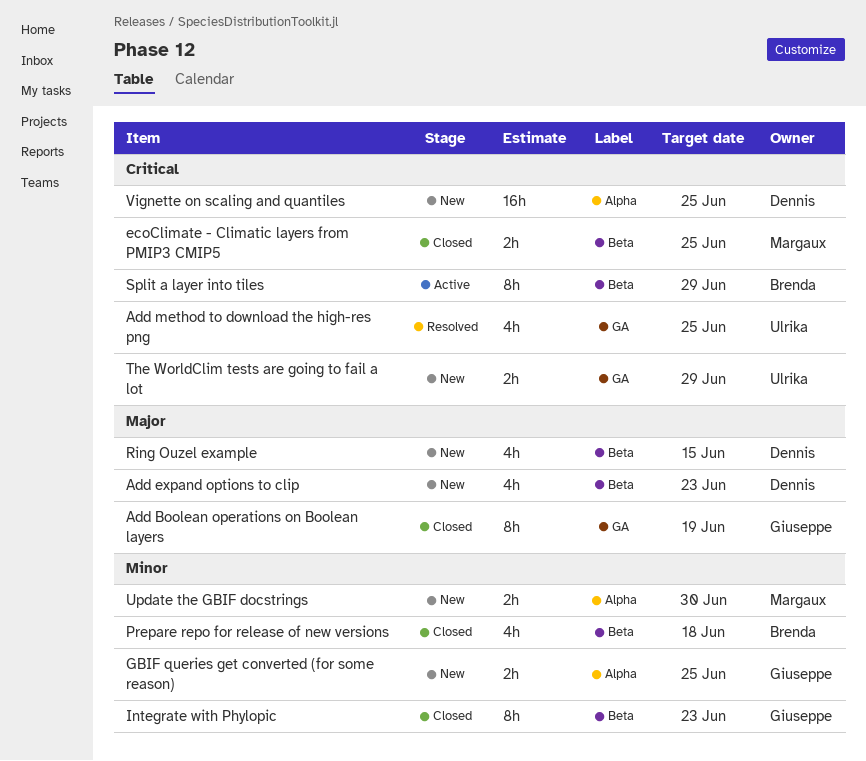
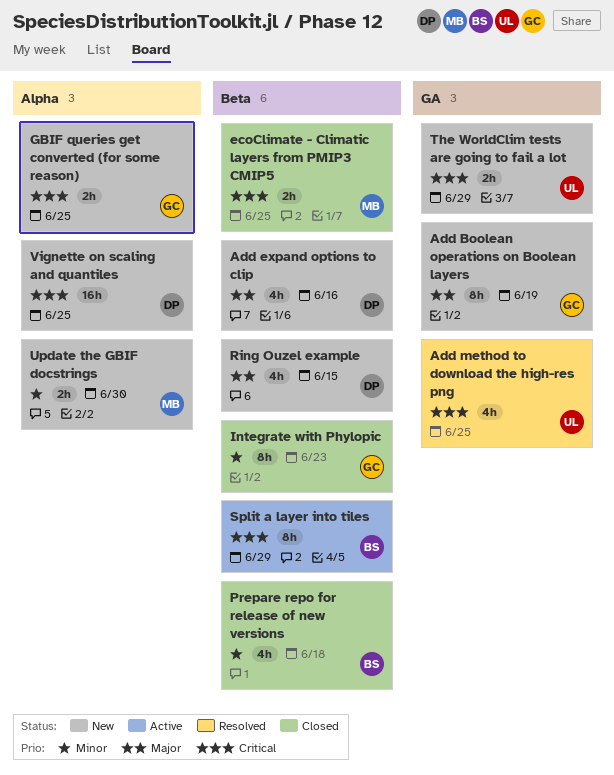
Add Boolean operations on Boolean layers, status: Closed -> New
Add expand options to clip, due: Jun 23 -> Jun 16
GBIF queries get converted (for some reason), priority: Minor -> Critical

